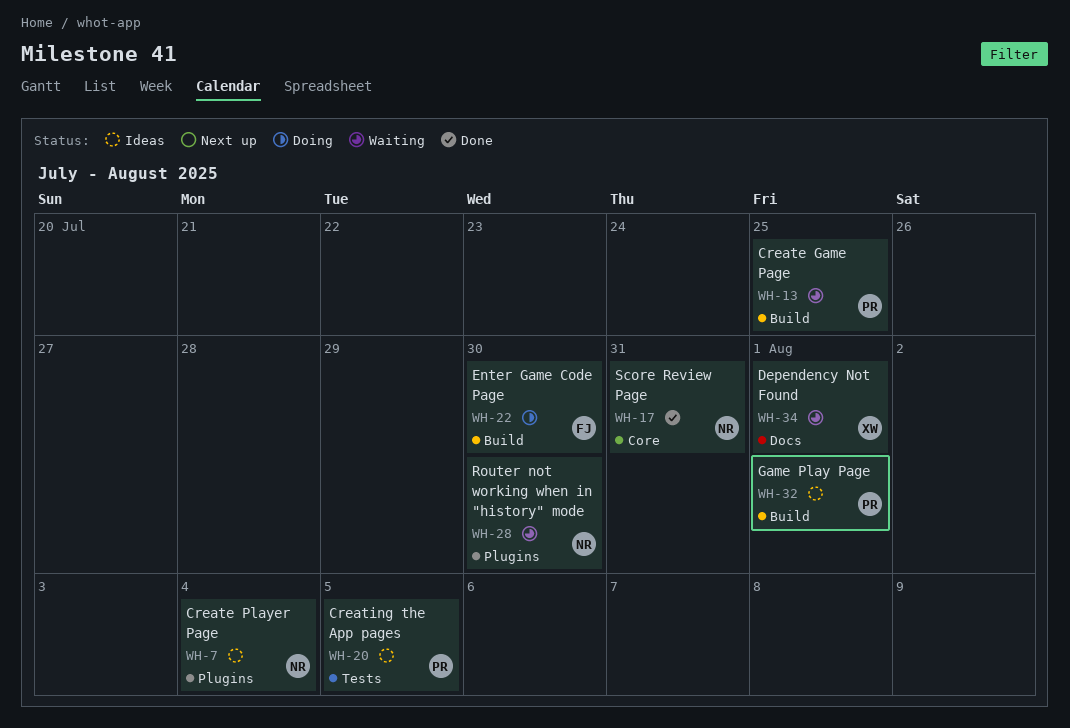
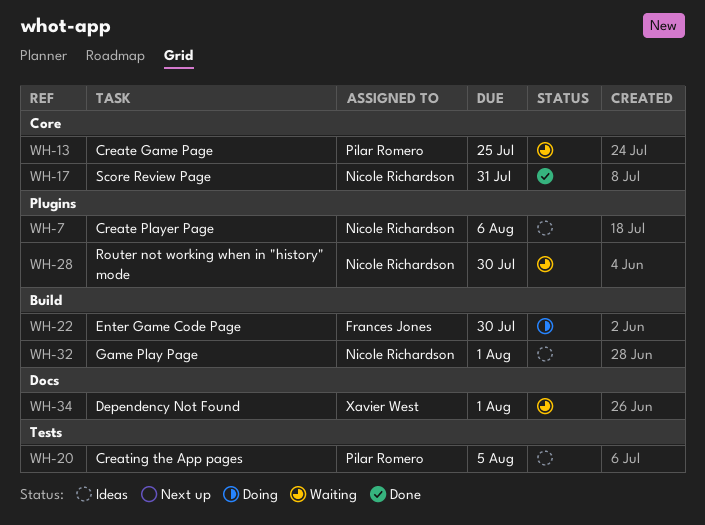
WH-7, due: Aug 4 -> Aug 6
WH-13, label: Build -> Core
WH-32, owner: Pilar Romero -> Nicole Richardson

